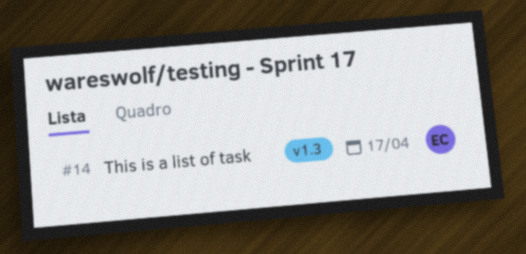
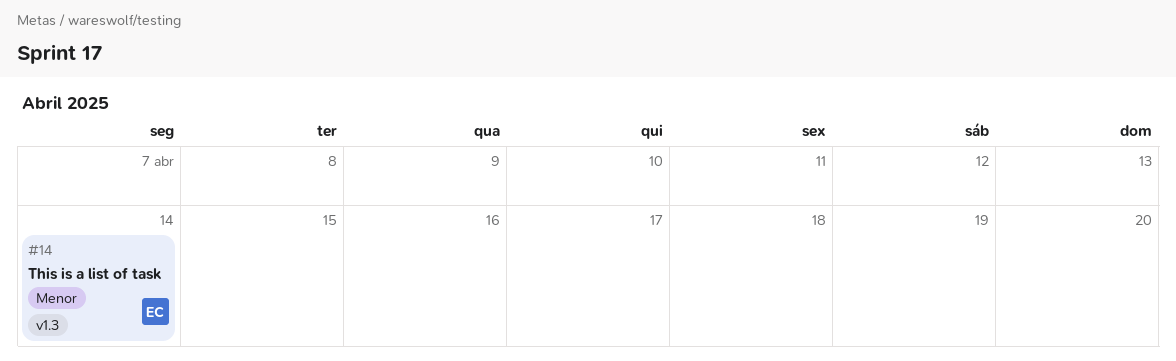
#14, due: Apr 17 -> Apr 14

